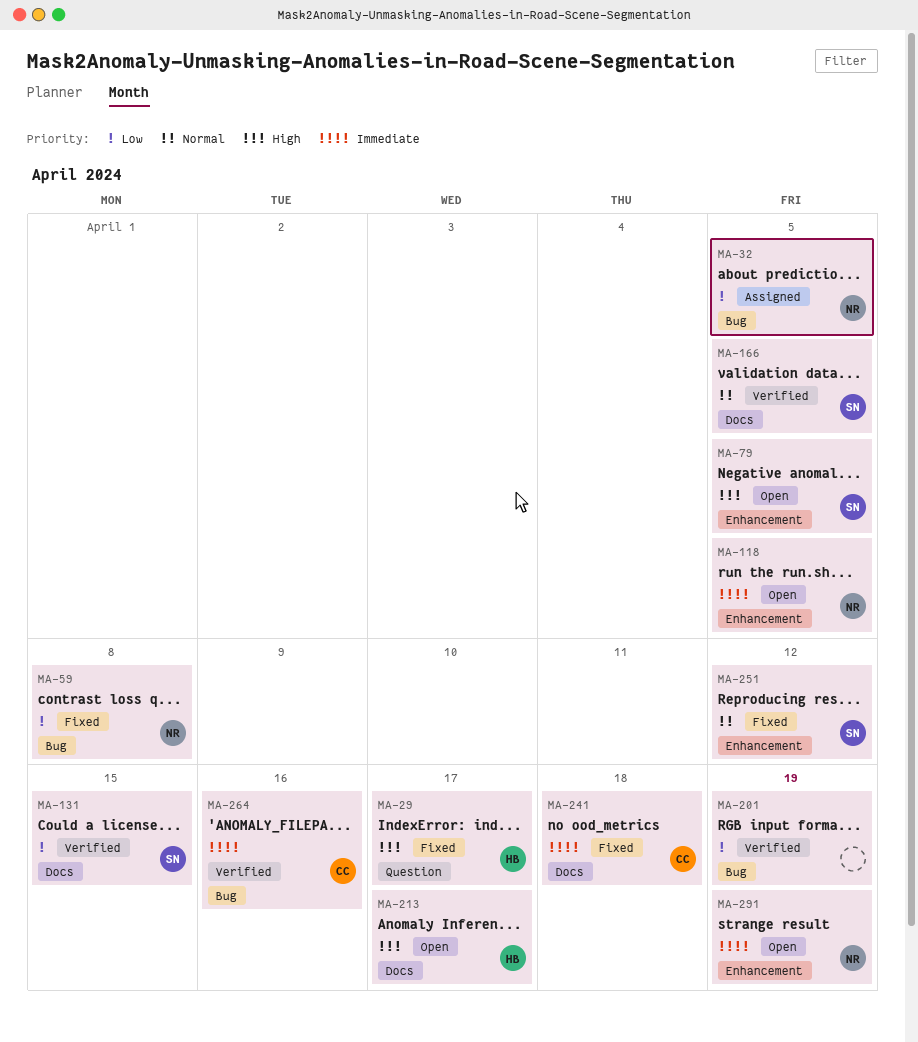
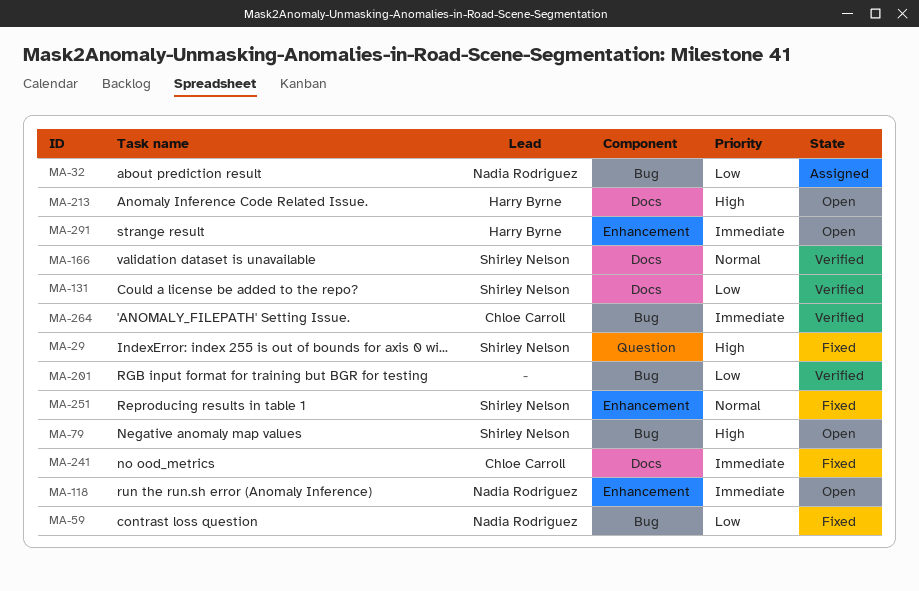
MA-29, owner: Harry Byrne -> Shirley Nelson
MA-79, label: Enhancement -> Bug
MA-291, owner: Nadia Rodriguez -> Harry Byrne

